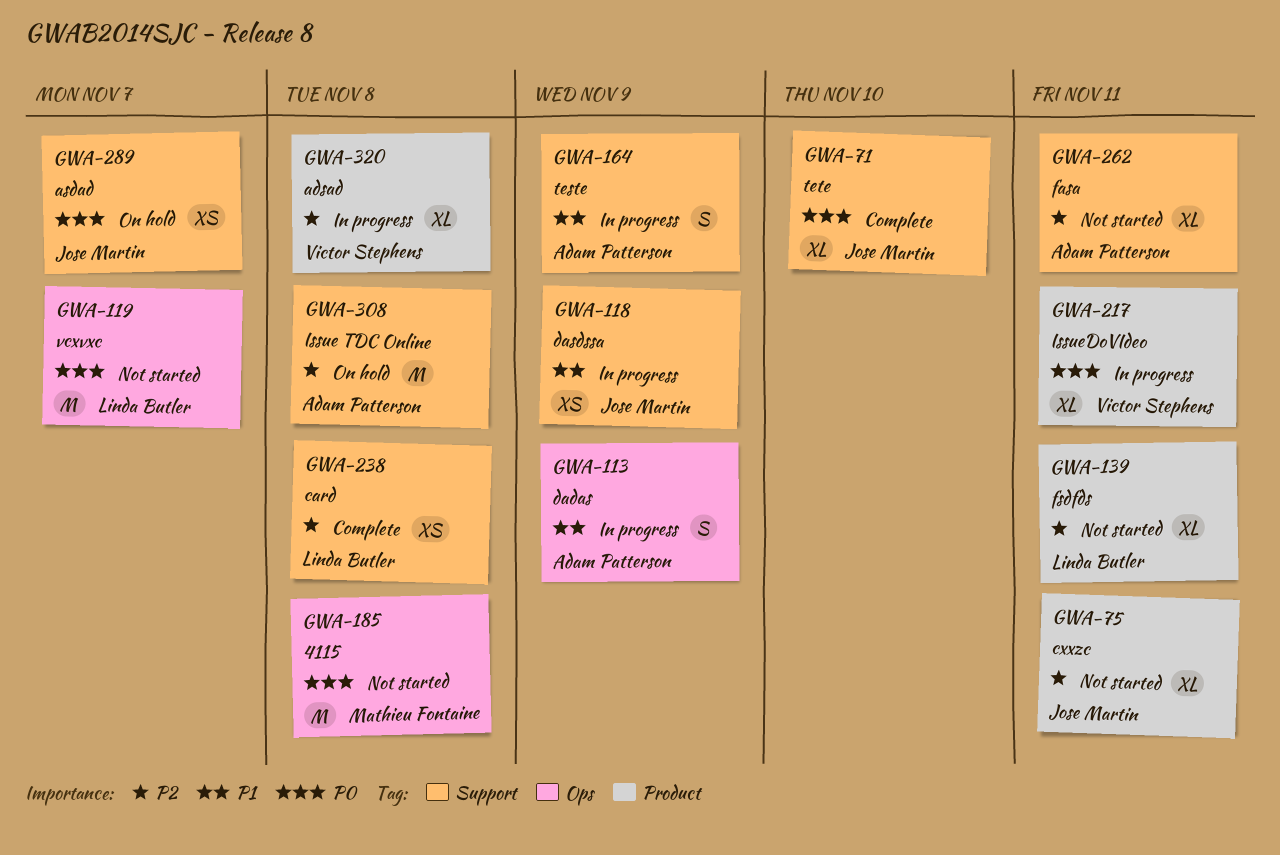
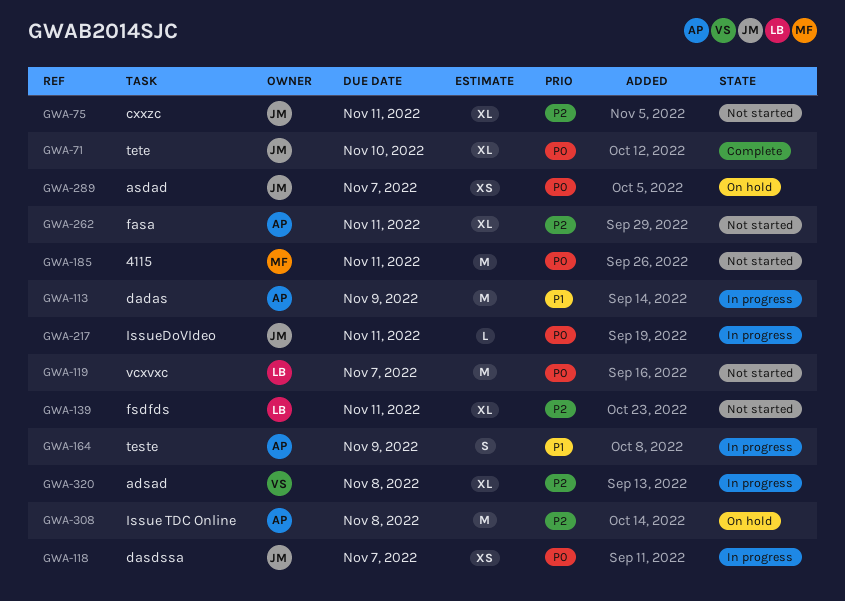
GWA-113, estimate: S -> M
GWA-118, priority: P1 -> P0
GWA-118, due: Nov 9 -> Nov 7
GWA-185, due: Nov 8 -> Nov 11
GWA-217, owner: Victor Stephens -> Jose Martin
GWA-217, estimate: XL -> L
GWA-238: present -> none

